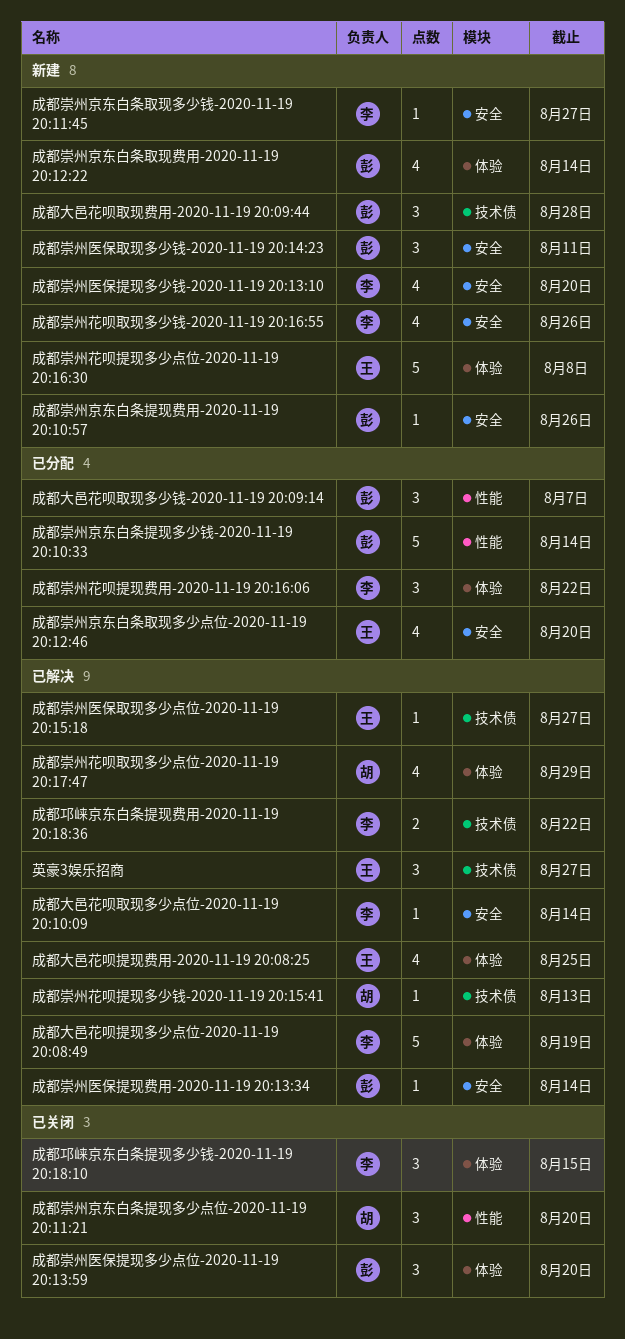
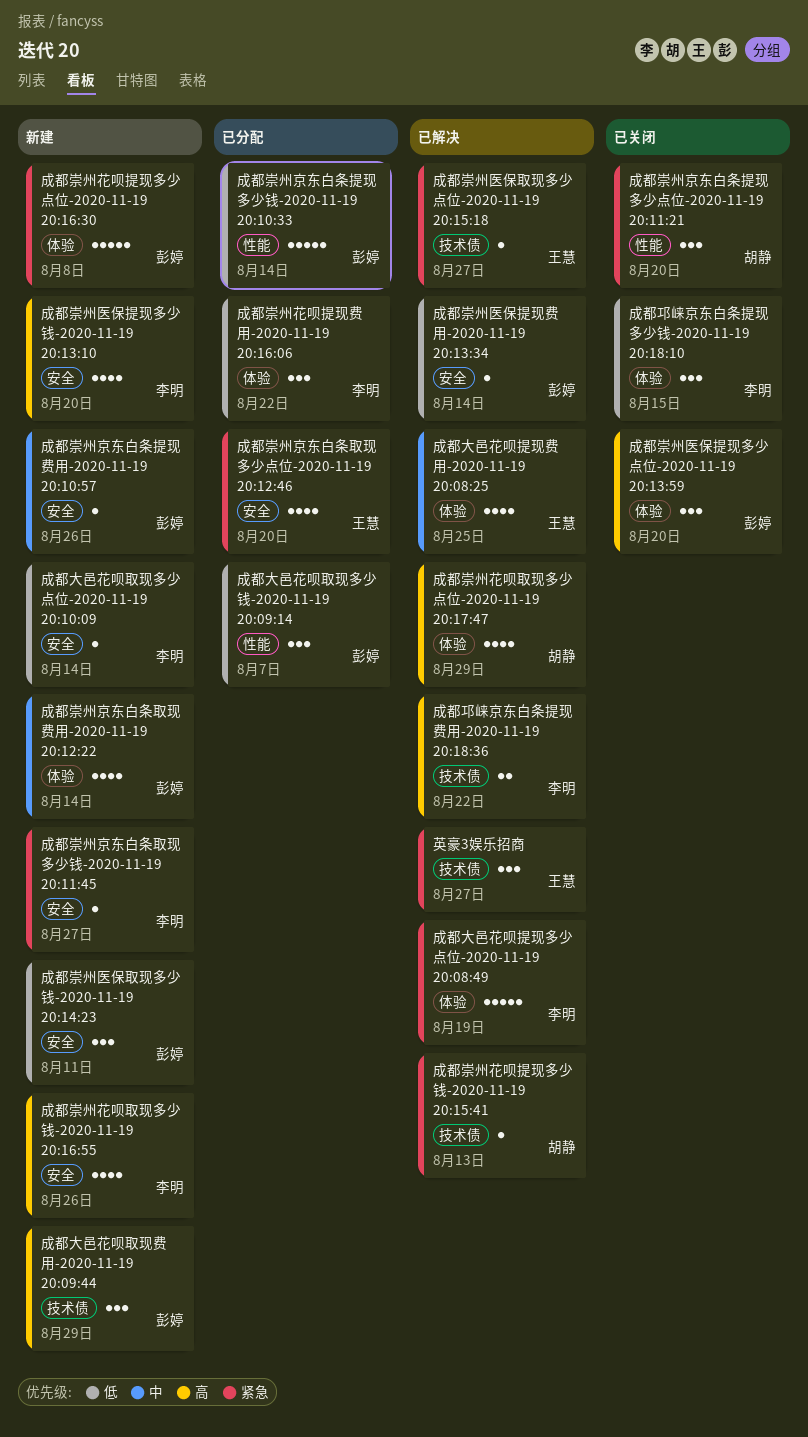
成都大邑花呗取现多少点位-2020-11-19 20:10:09, status: 已解决 -> 新建
成都大邑花呗取现费用-2020-11-19 20:09:44, due: Aug 28 -> Aug 29
成都崇州花呗提现多少点位-2020-11-19 20:16:30, owner: 王慧 -> 彭婷

